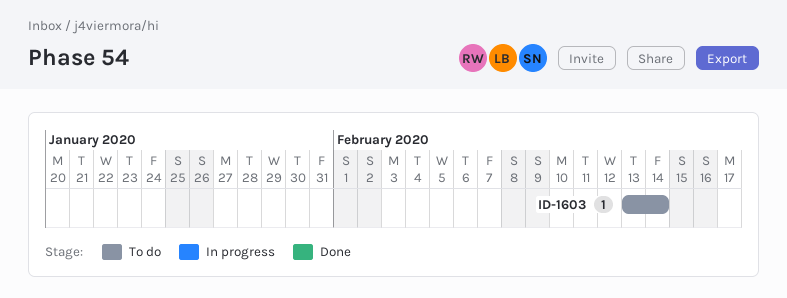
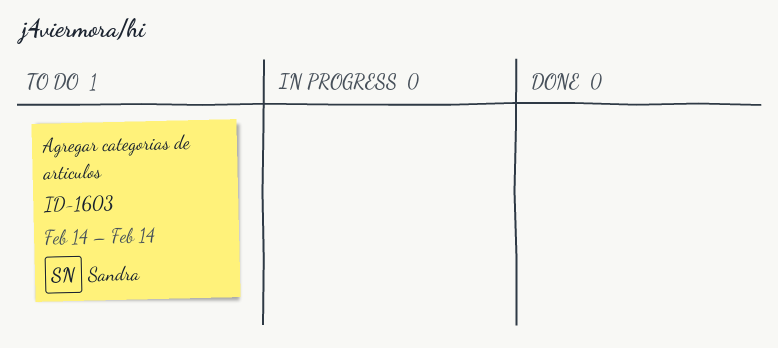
ID-1603, start: Feb 13 -> Feb 14

